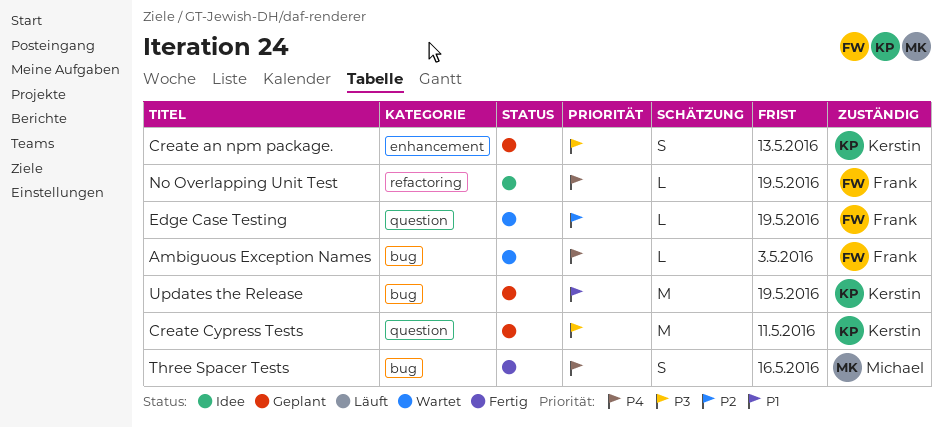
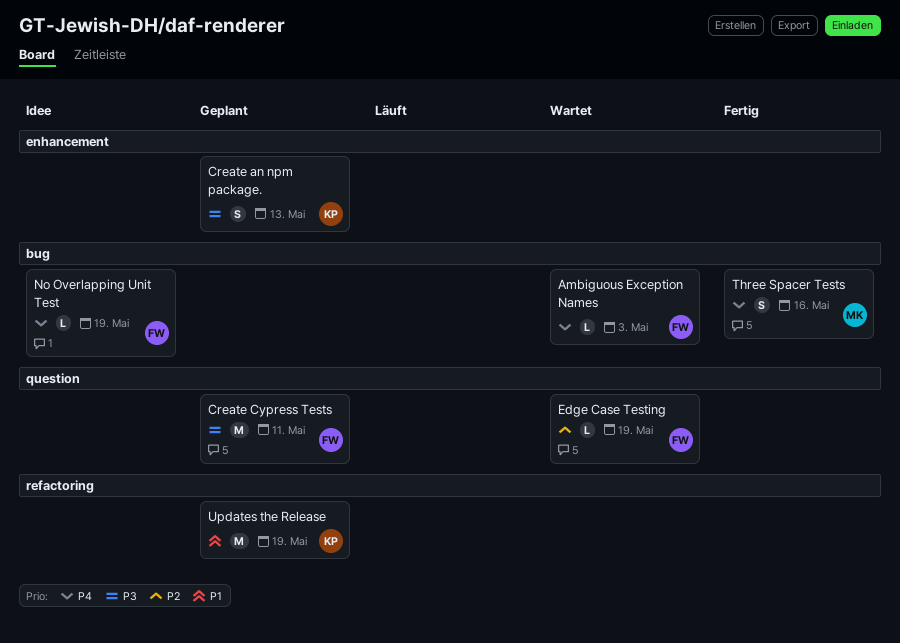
Create Cypress Tests, owner: Kerstin -> Frank
No Overlapping Unit Test, label: refactoring -> bug
Updates the Release, label: bug -> refactoring

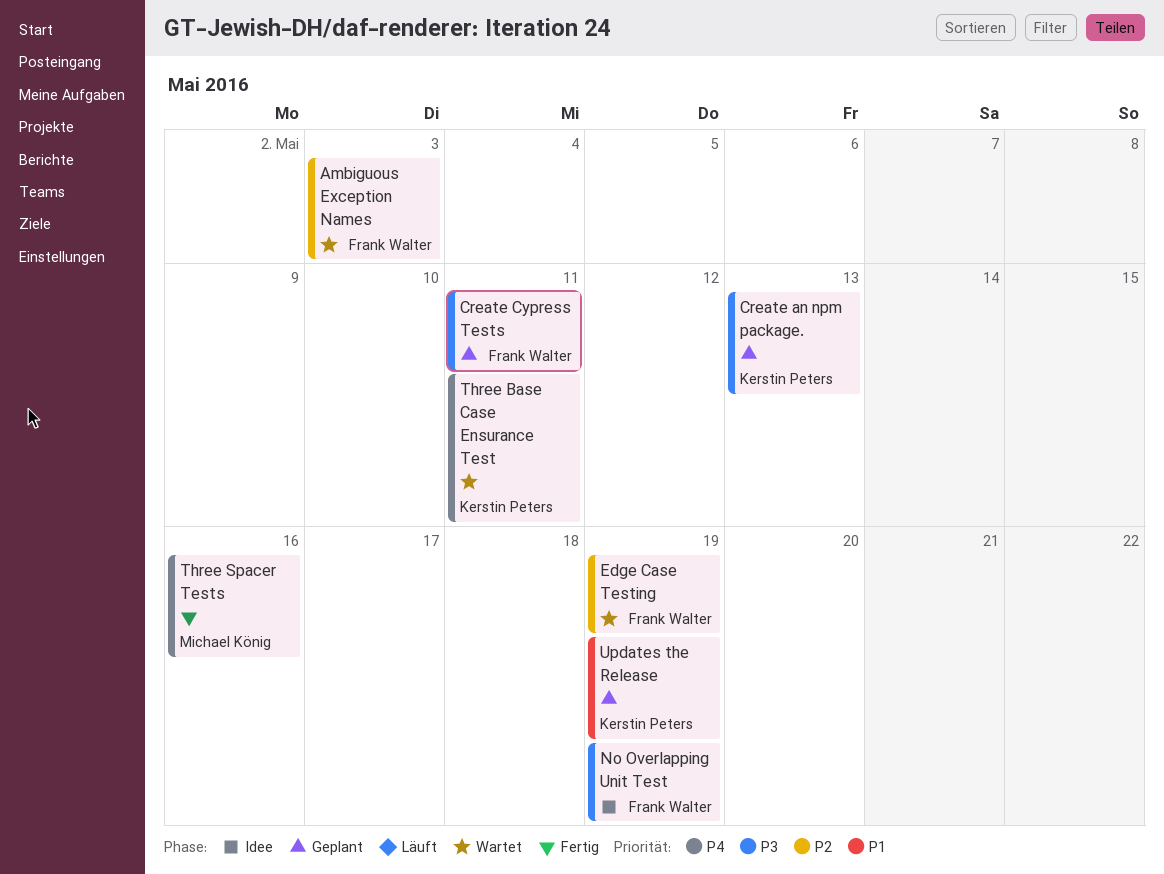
Ambiguous Exception Names, priority: P4 -> P2
No Overlapping Unit Test, priority: P4 -> P3
Three Base Case Ensurance Test: none -> present

